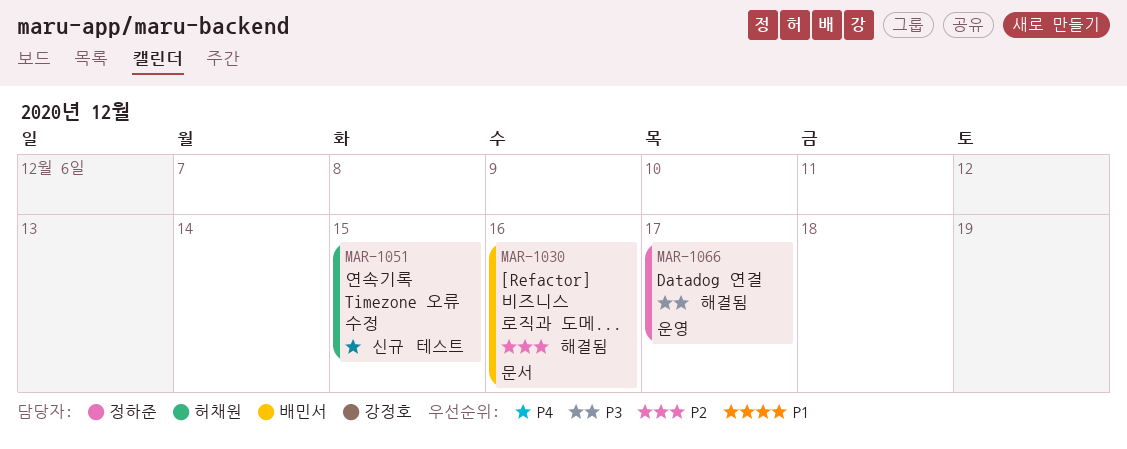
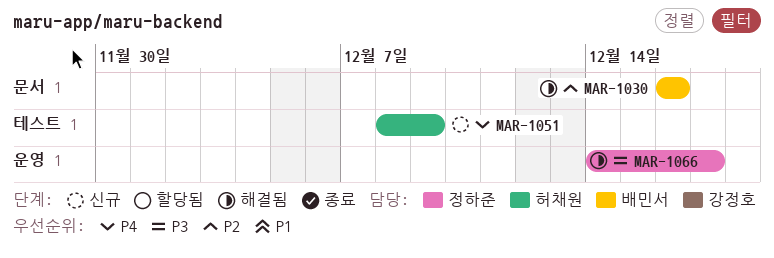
MAR-1051, due: Dec 15 -> Dec 9

